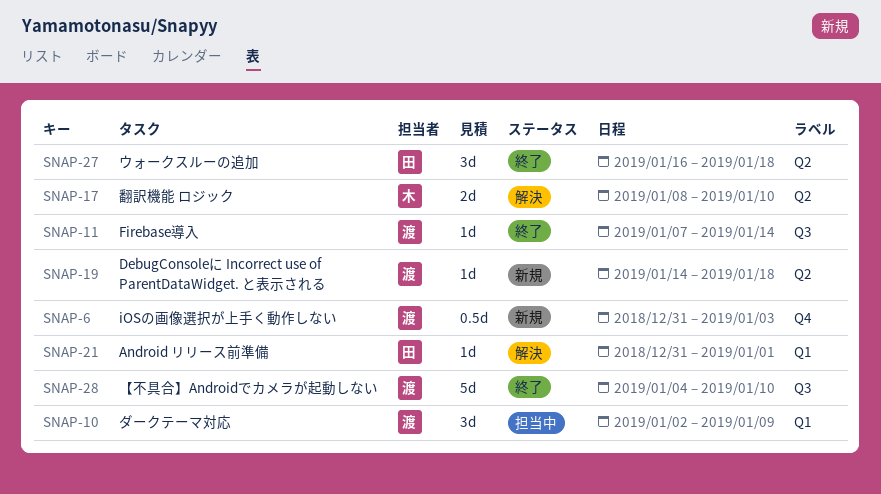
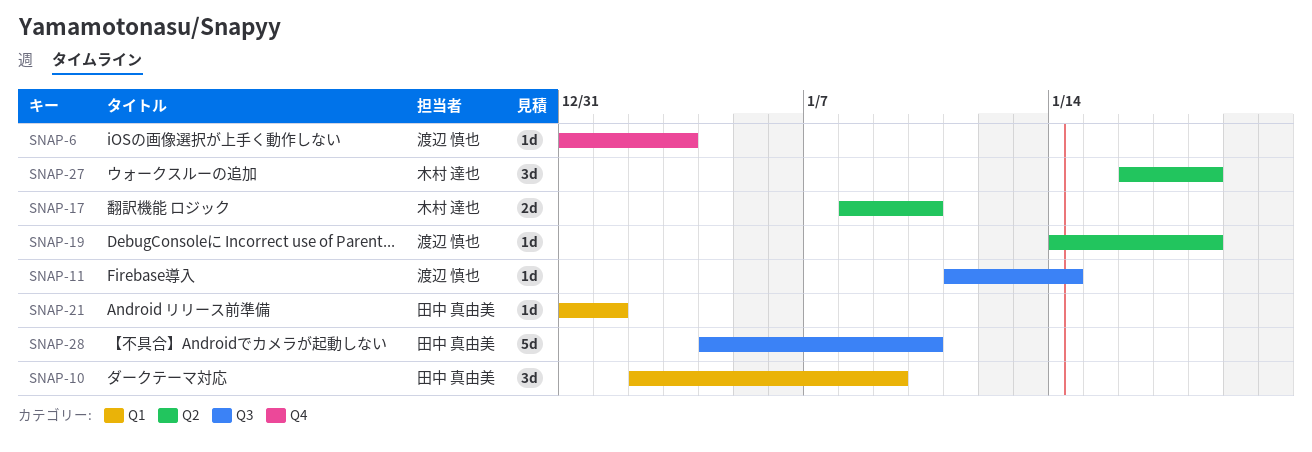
SNAP-6, estimate: 0.5d -> 1d
SNAP-10, owner: 渡辺 慎也 -> 田中 真由美
SNAP-11, start: Jan 7 -> Jan 11
SNAP-27, owner: 田中 真由美 -> 木村 達也
SNAP-28, owner: 渡辺 慎也 -> 田中 真由美

